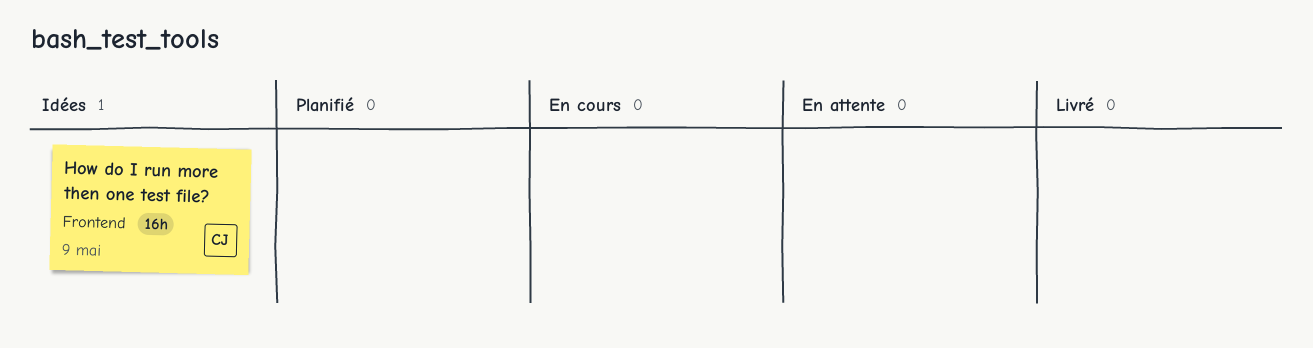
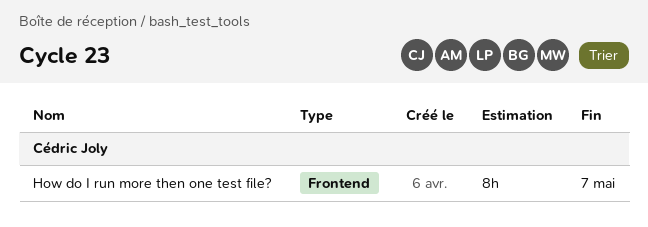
How do I run more then one test file?, estimate: 16h -> 8h
How do I run more then one test file?, due: May 9 -> May 7

